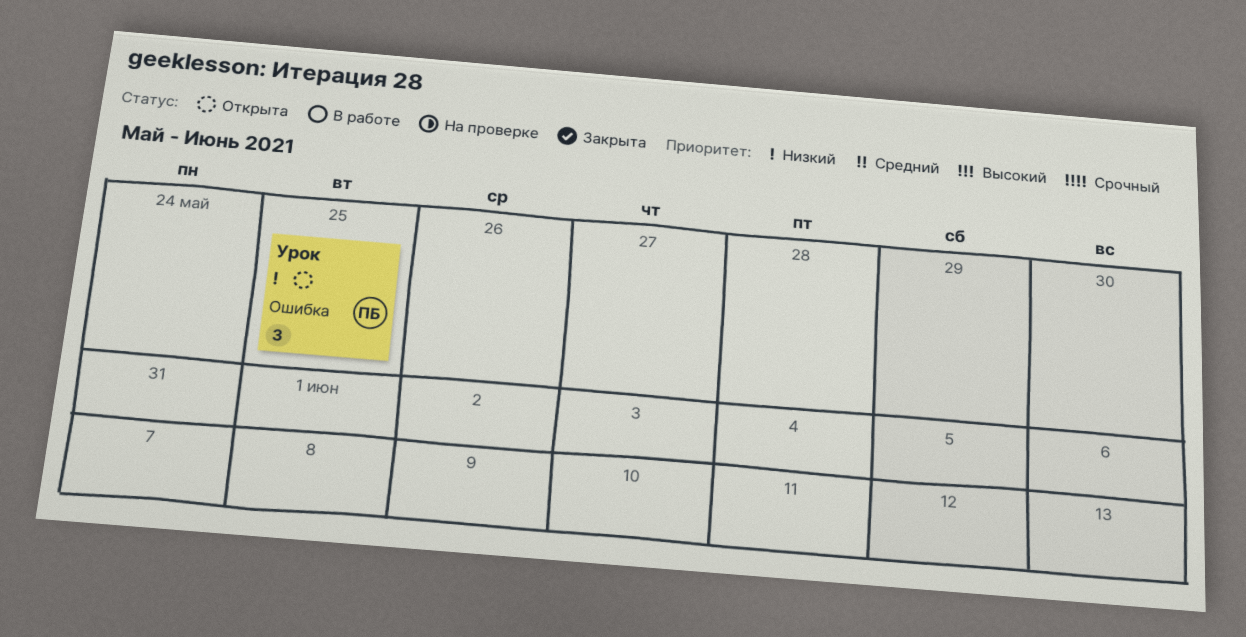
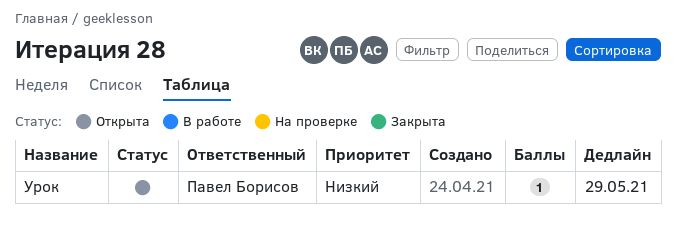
Урок, estimate: 3 -> 1
Урок, due: May 25 -> May 29

